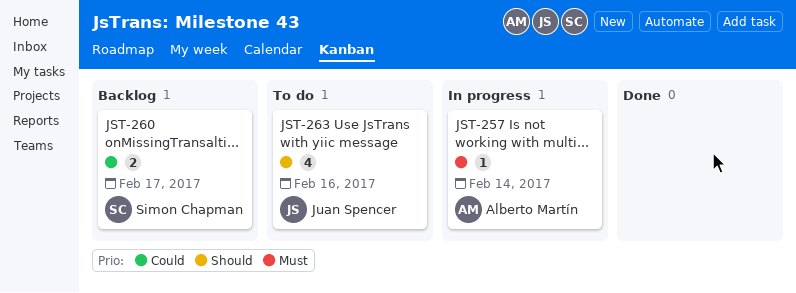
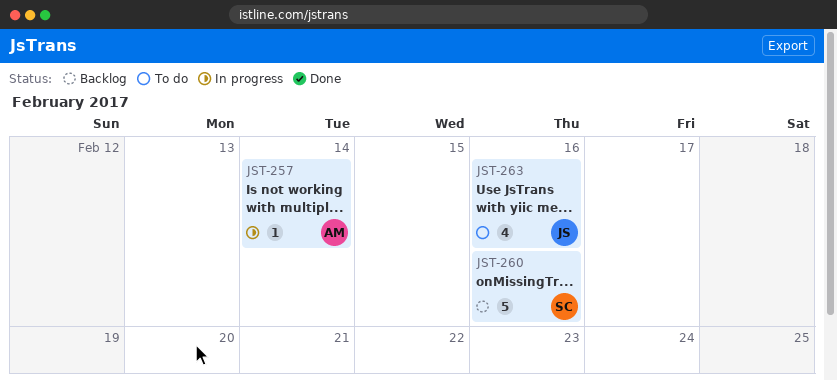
JST-260, estimate: 2 -> 5
JST-260, due: Feb 17 -> Feb 16

